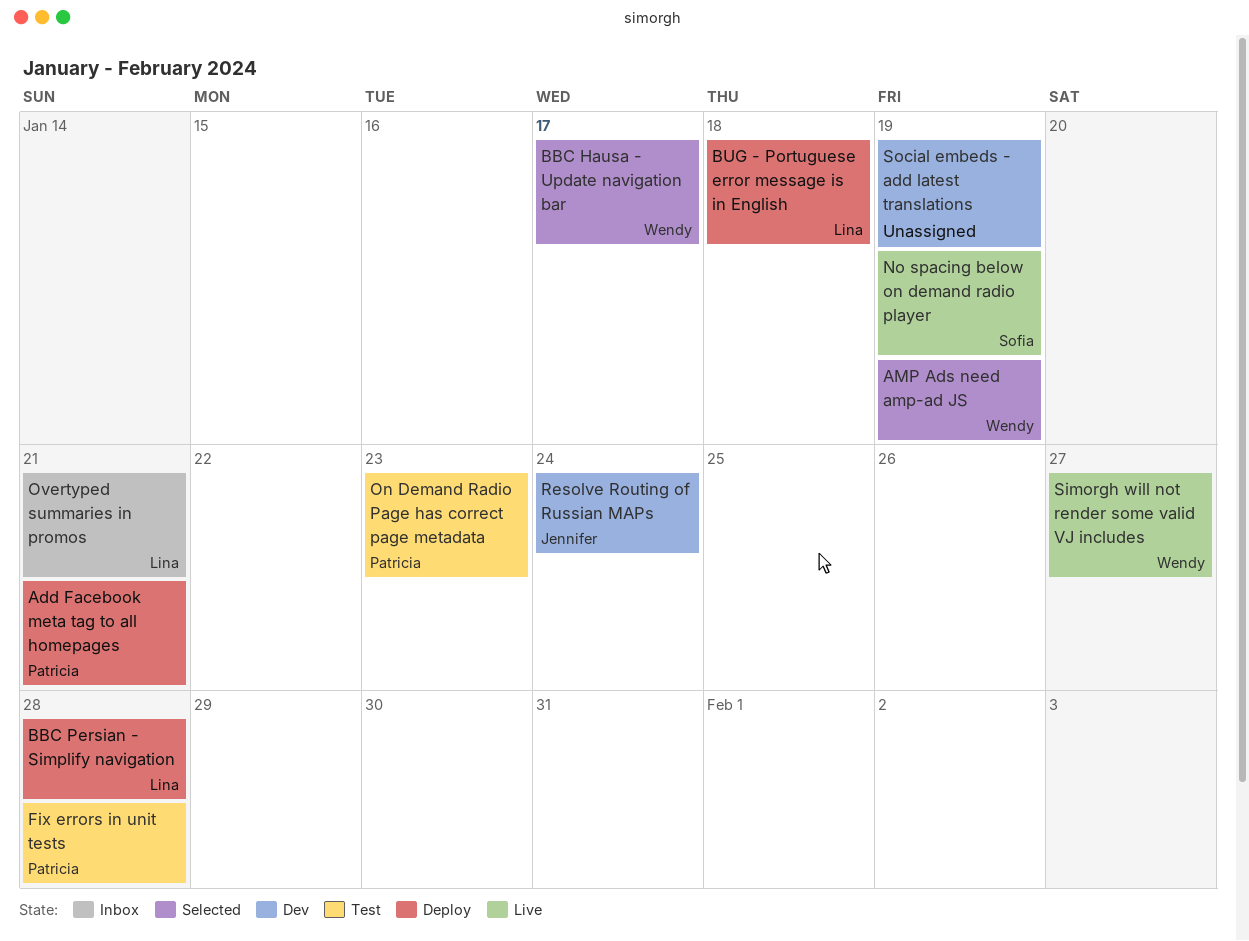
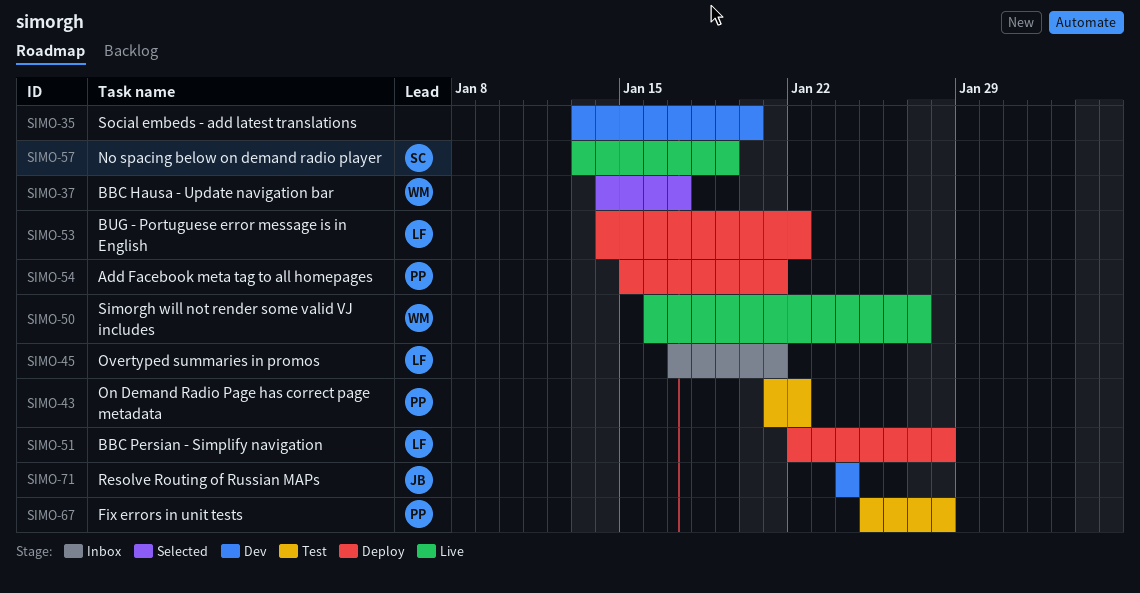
AMP Ads need amp-ad JS: present -> none
BUG - Portuguese error message is in English, due: Jan 18 -> Jan 22
On Demand Radio Page has correct page metadata, due: Jan 23 -> Jan 22
Social embeds - add latest translations, due: Jan 19 -> Jan 20

